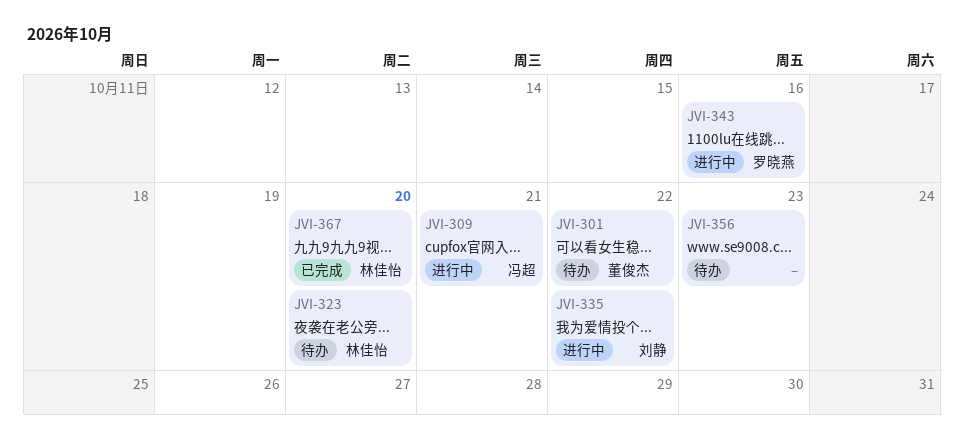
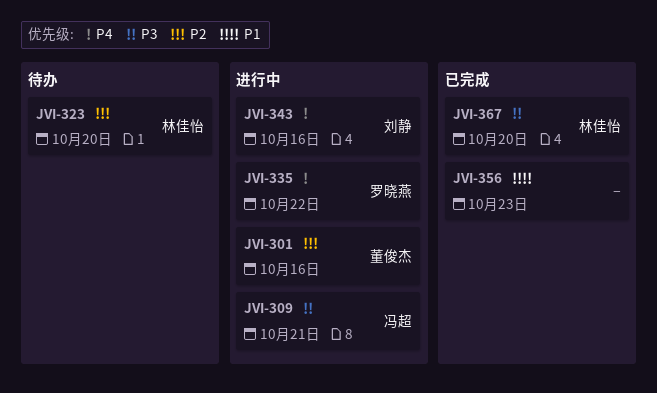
JVI-301, status: 待办 -> 进行中
JVI-301, due: Oct 22 -> Oct 16
JVI-335, owner: 刘静 -> 罗晓燕
JVI-343, owner: 罗晓燕 -> 刘静
JVI-356, status: 待办 -> 已完成

